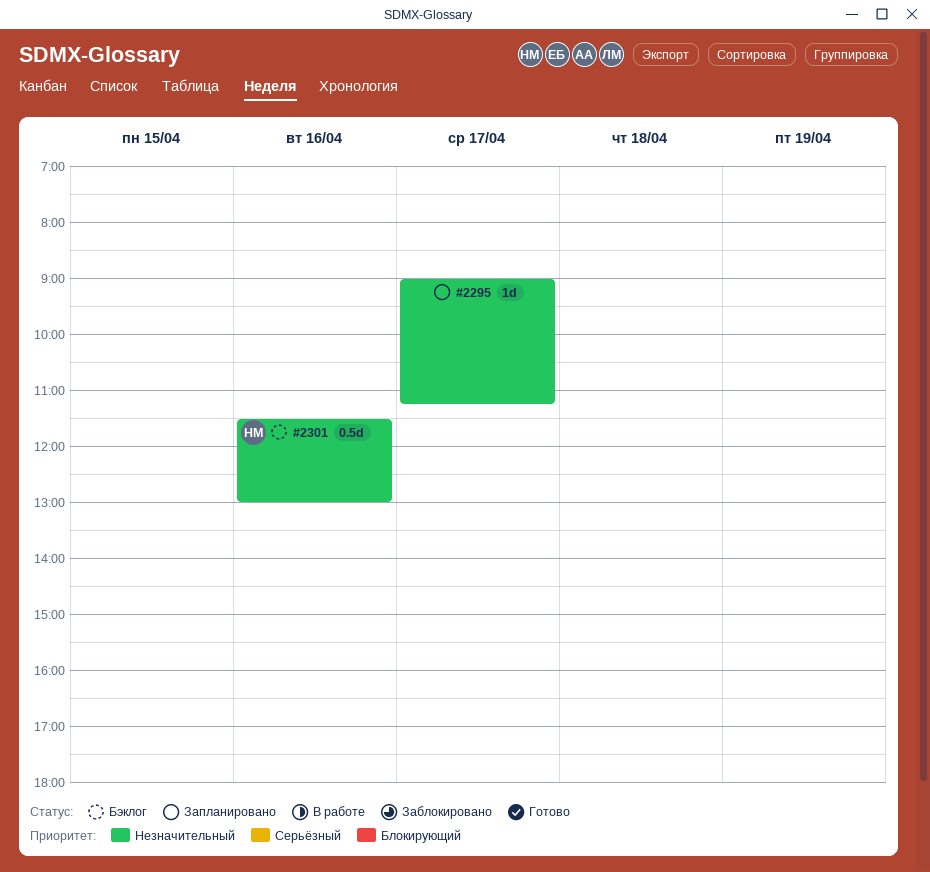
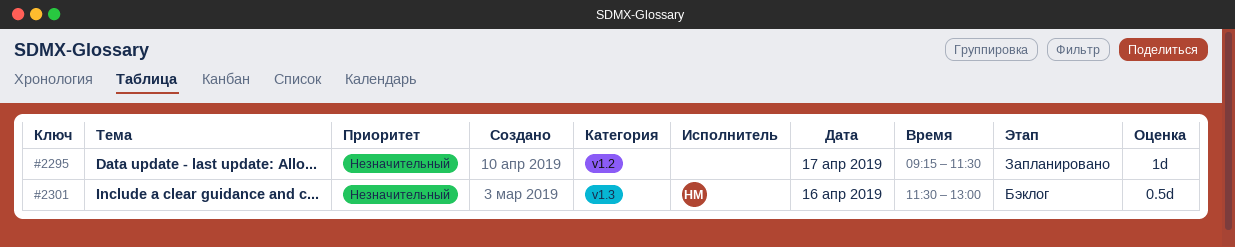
#2295, begins: 09:00 -> 09:15
#2295, ends: 11:15 -> 11:30

